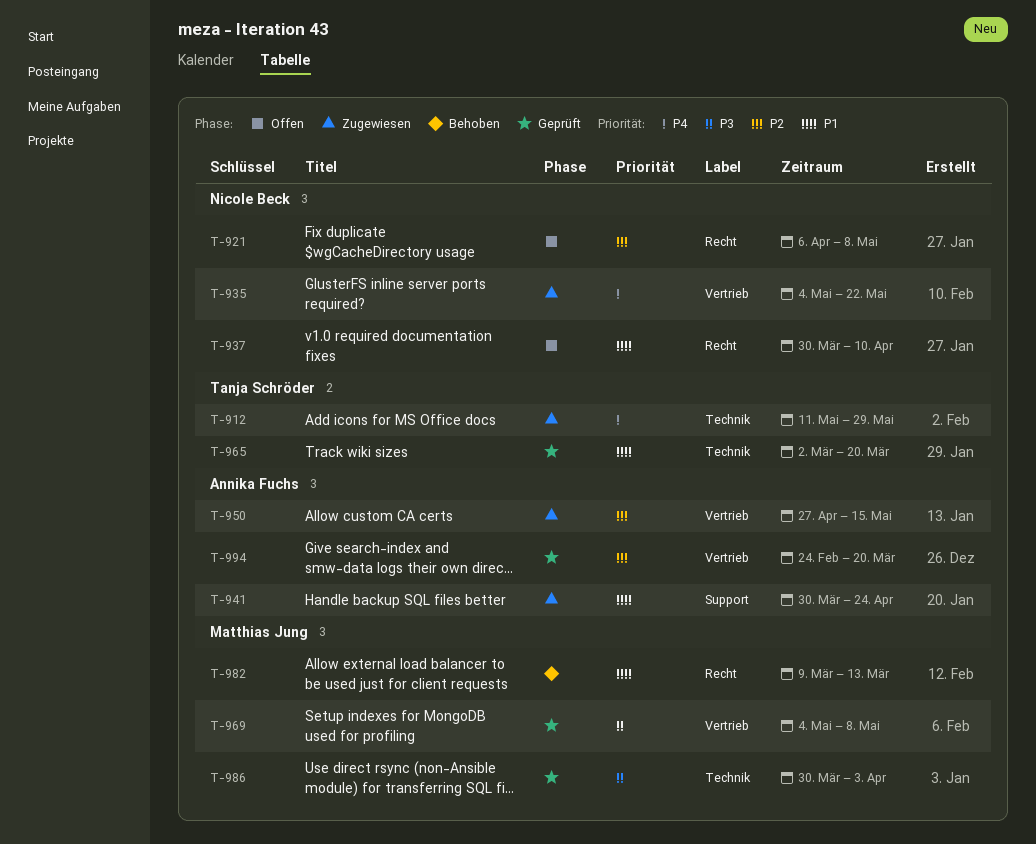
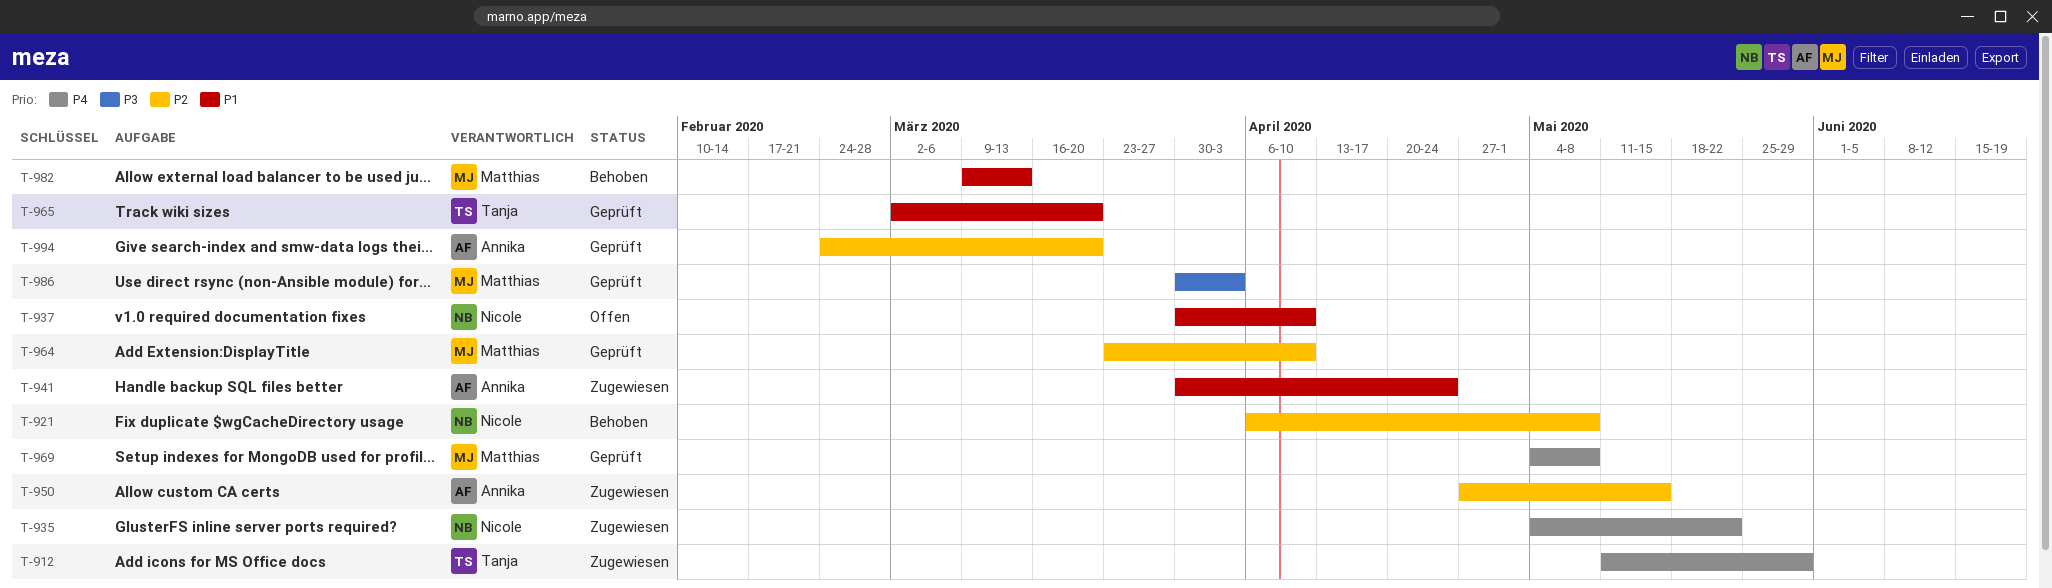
T-921, status: Offen -> Behoben
T-964: none -> present
T-969, priority: P3 -> P4

